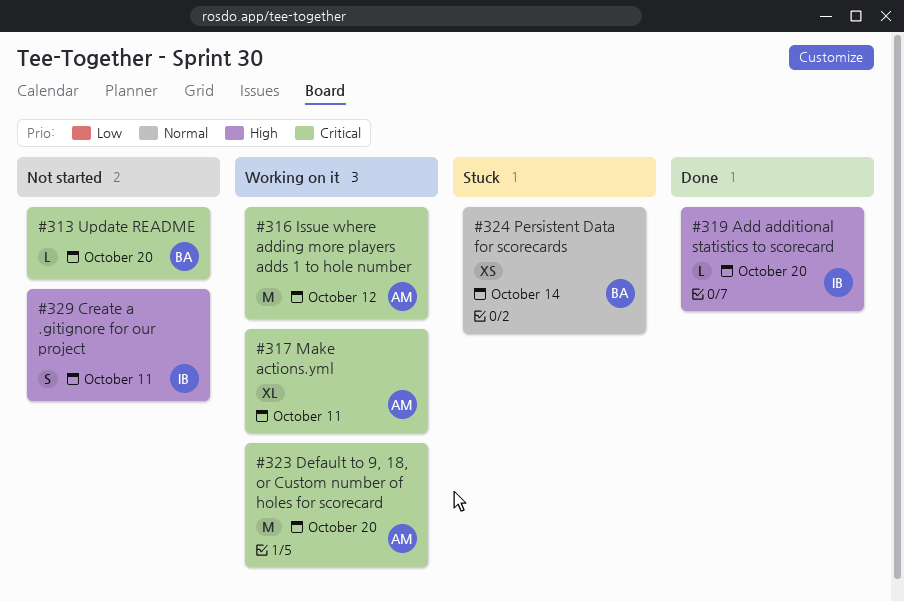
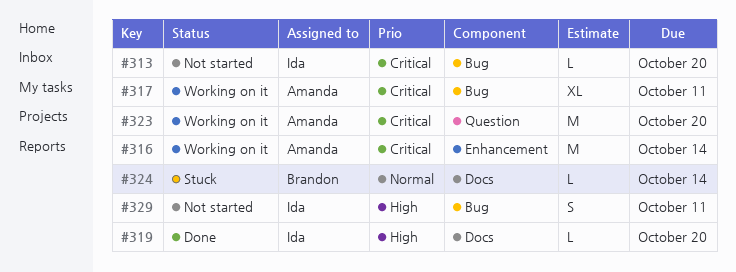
#313, owner: Brandon -> Ida
#316, due: Oct 12 -> Oct 14
#324, estimate: XS -> L

